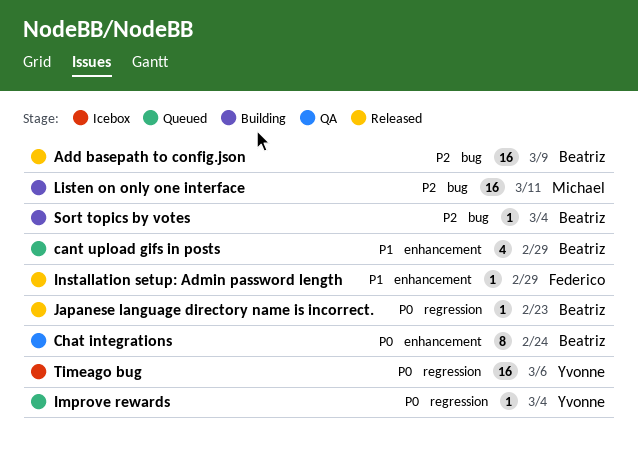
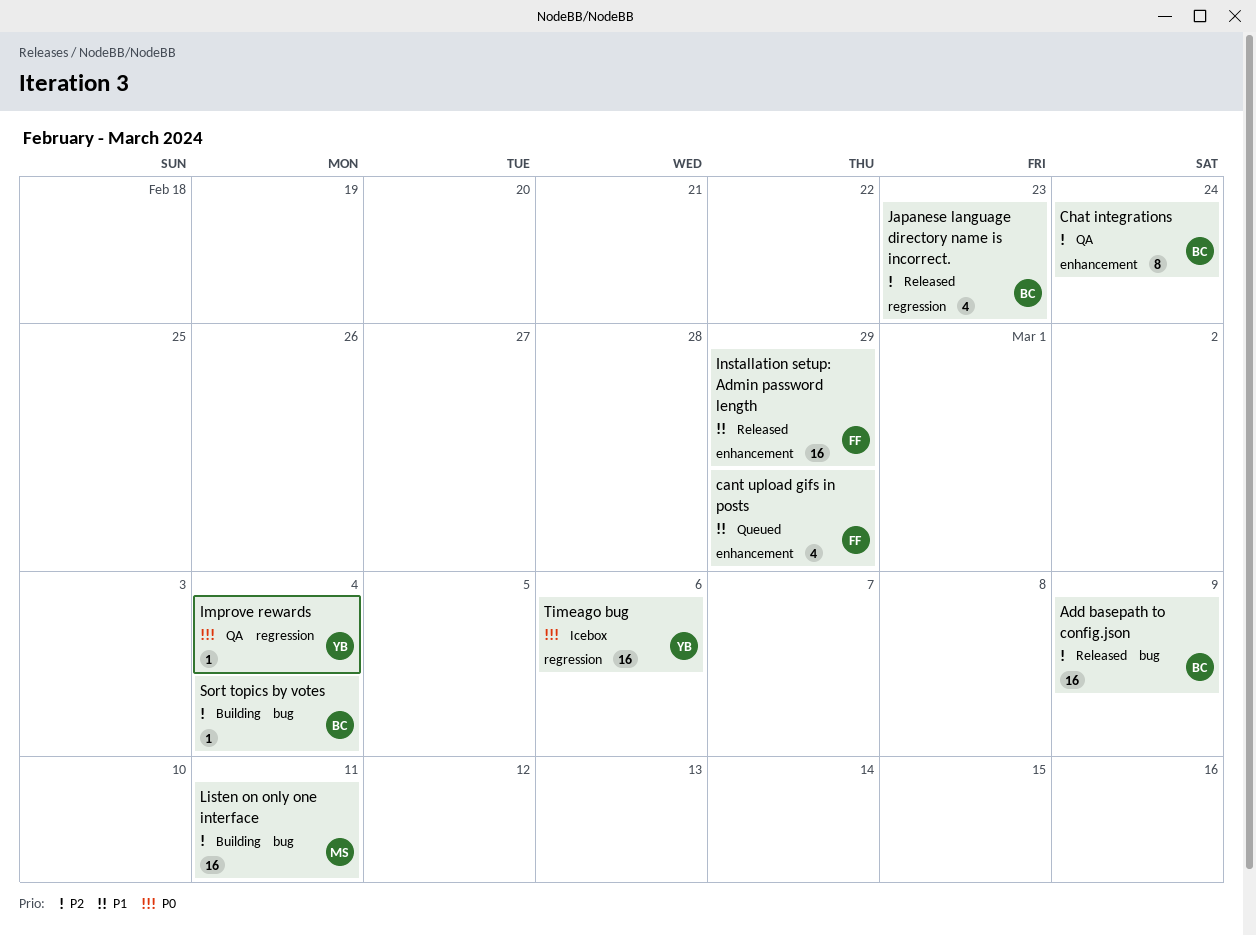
cant upload gifs in posts, owner: Beatriz -> Federico
Chat integrations, priority: P0 -> P2
Improve rewards, status: Queued -> QA
Installation setup: Admin password length, estimate: 1 -> 16
Japanese language directory name is incorrect., priority: P0 -> P2
Japanese language directory name is incorrect., estimate: 1 -> 4

